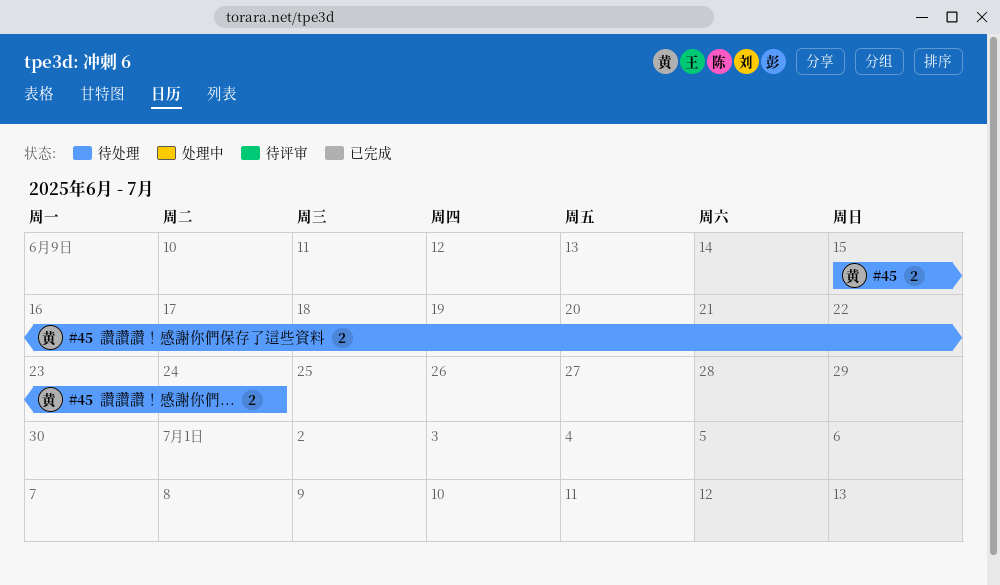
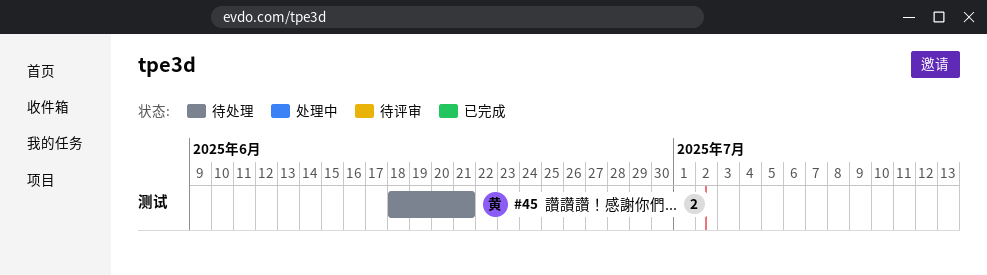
#45, start: Jun 15 -> Jun 18
#45, due: Jun 24 -> Jun 21

